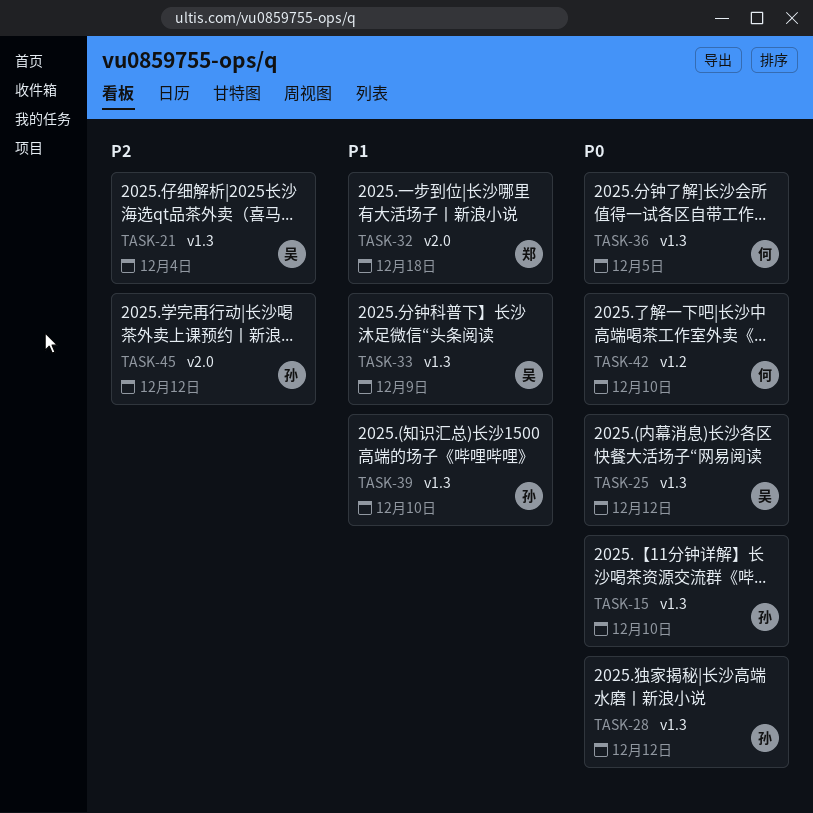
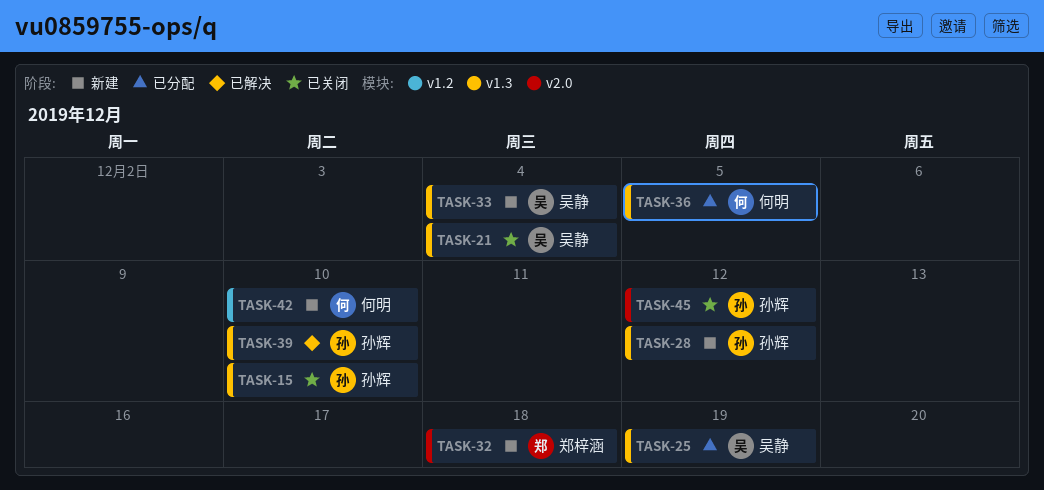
TASK-25, due: Dec 12 -> Dec 19
TASK-33, due: Dec 9 -> Dec 4

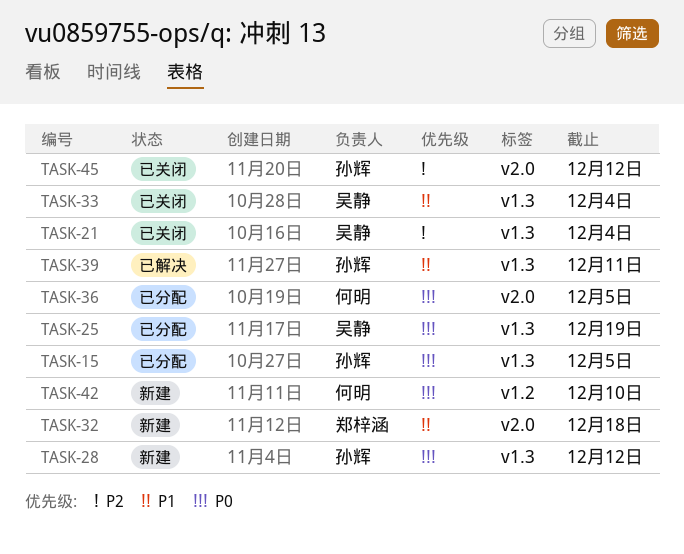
TASK-15, status: 已关闭 -> 已分配
TASK-15, due: Dec 10 -> Dec 5
TASK-33, status: 新建 -> 已关闭
TASK-36, label: v1.3 -> v2.0
TASK-39, due: Dec 10 -> Dec 11

